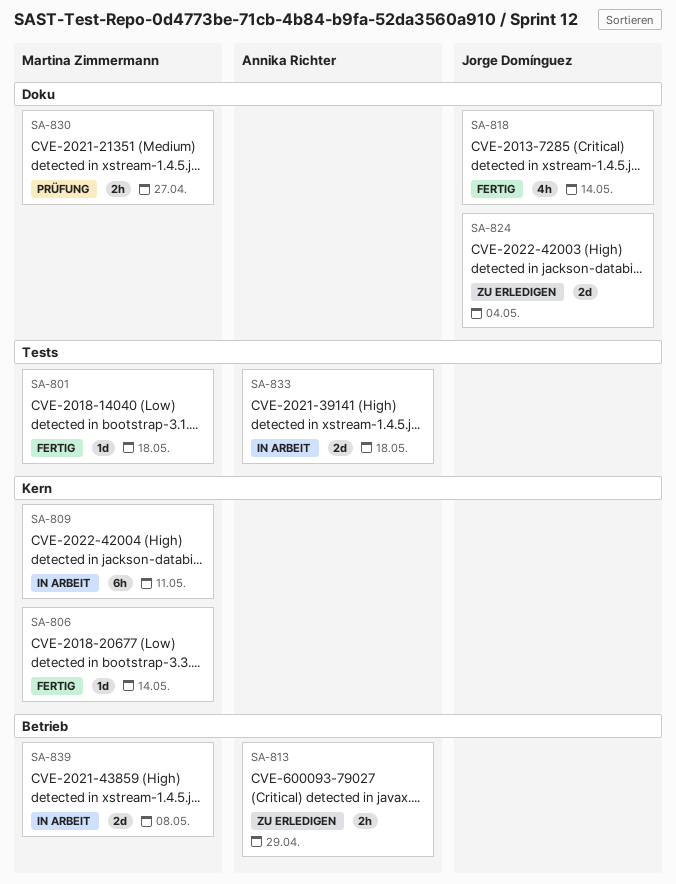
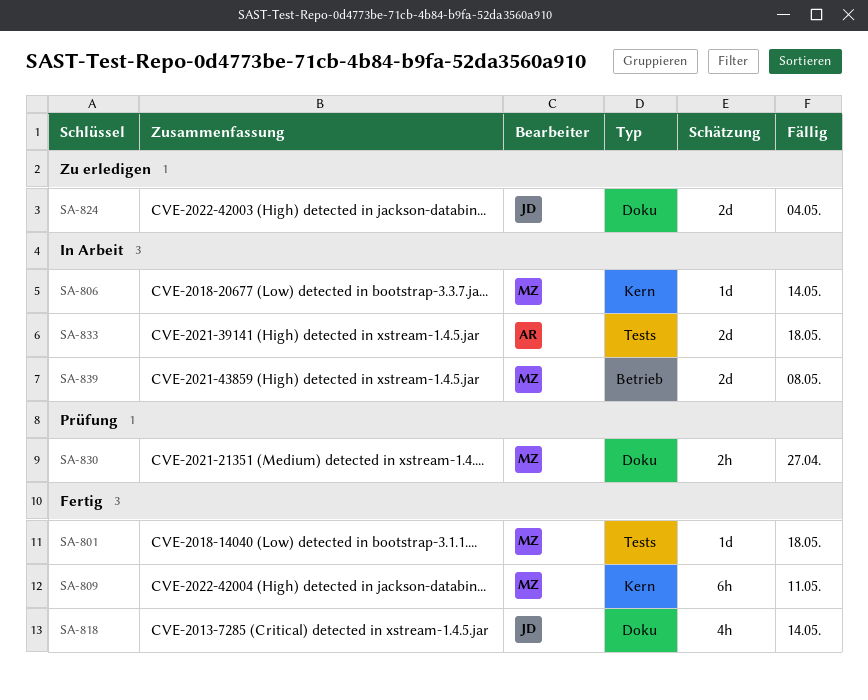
SA-806, status: Fertig -> In Arbeit
SA-809, status: In Arbeit -> Fertig
SA-813: present -> none

